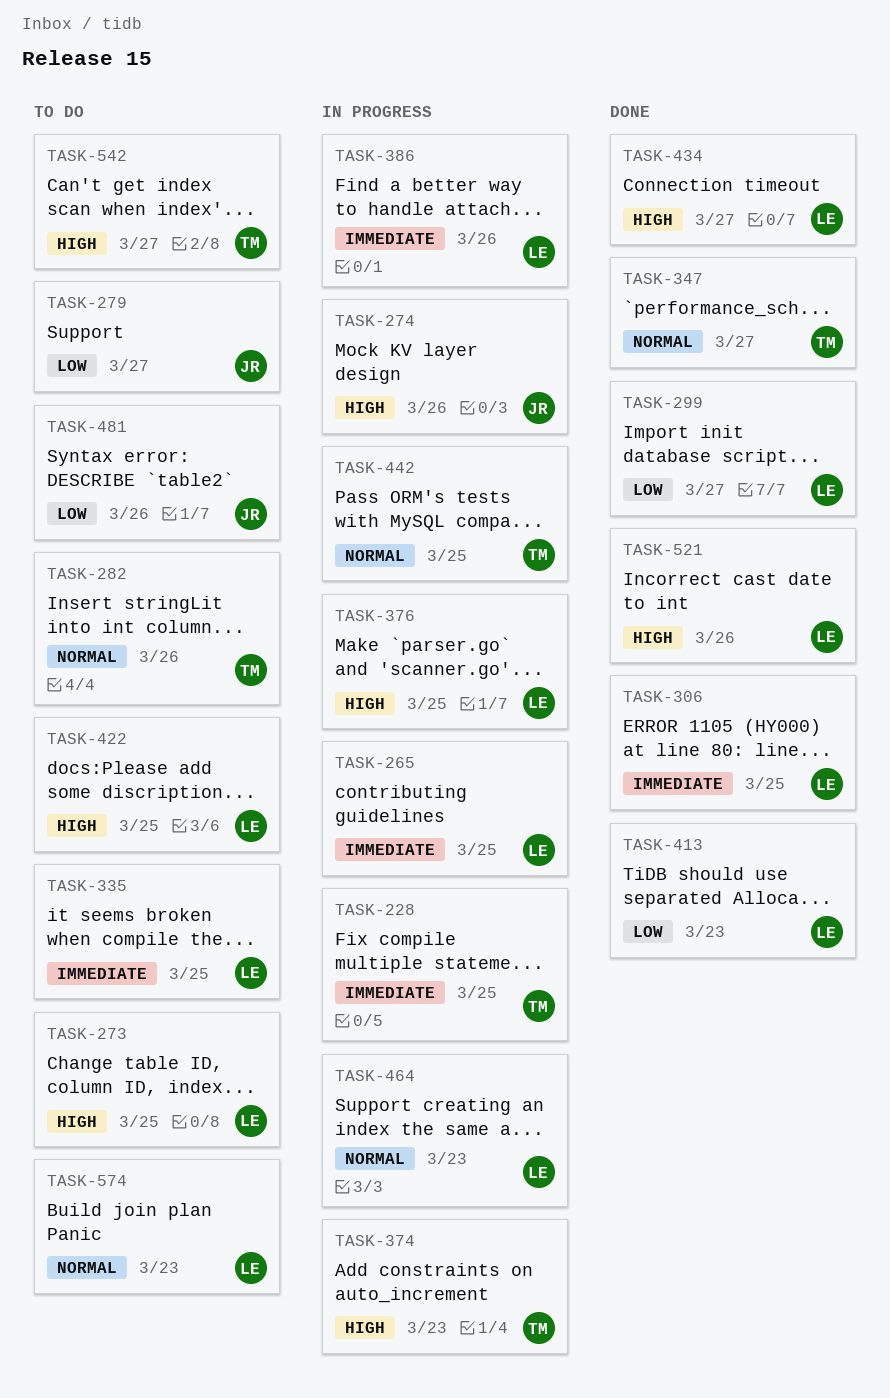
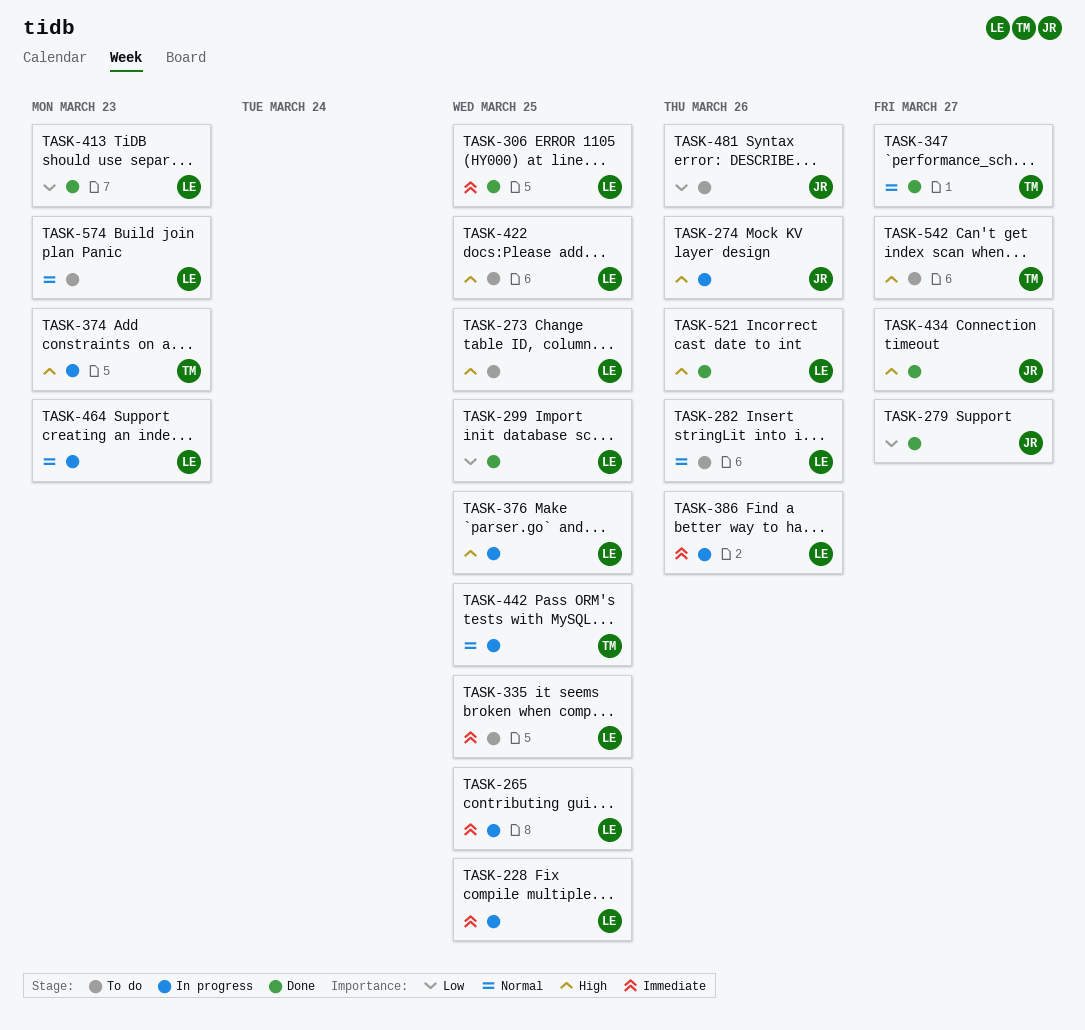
TASK-228, owner: TM -> LE
TASK-279, status: To do -> Done
TASK-282, owner: TM -> LE
TASK-299, due: Mar 27 -> Mar 25
TASK-434, owner: LE -> JR

